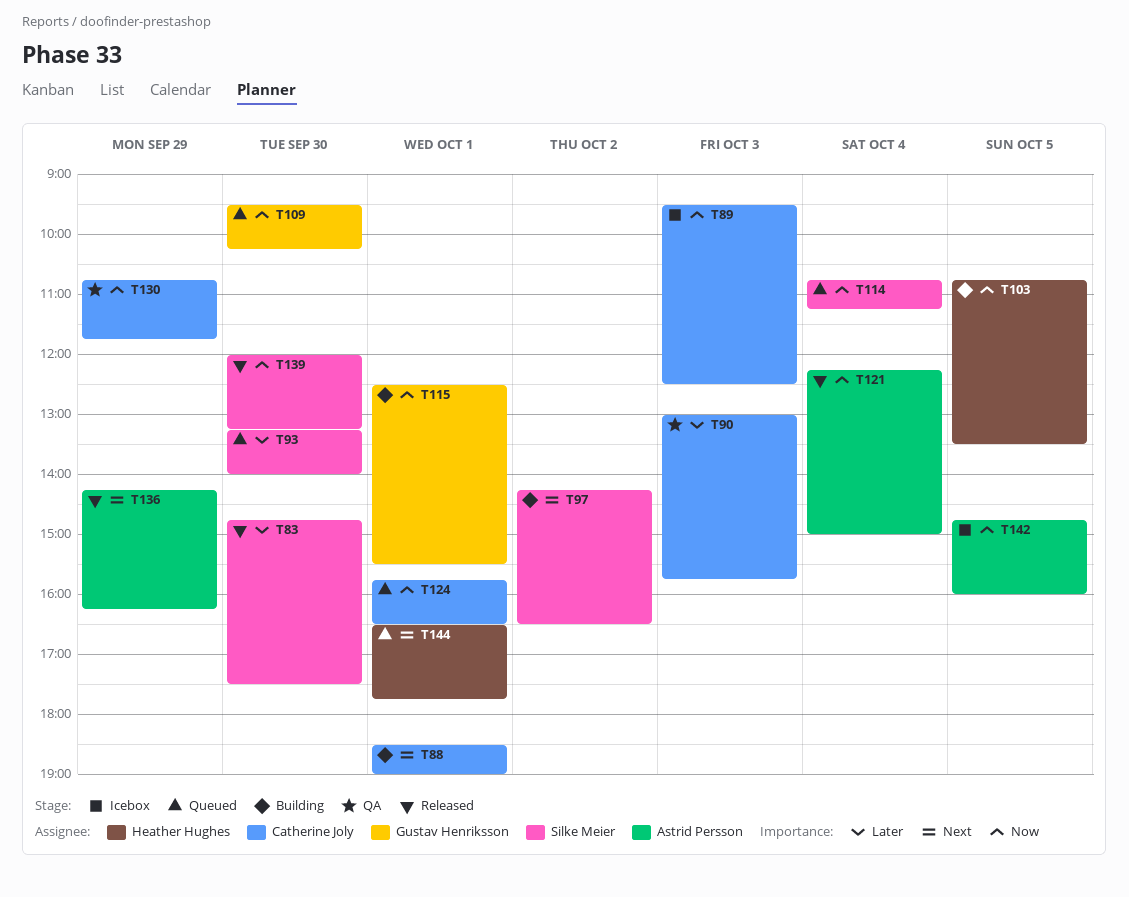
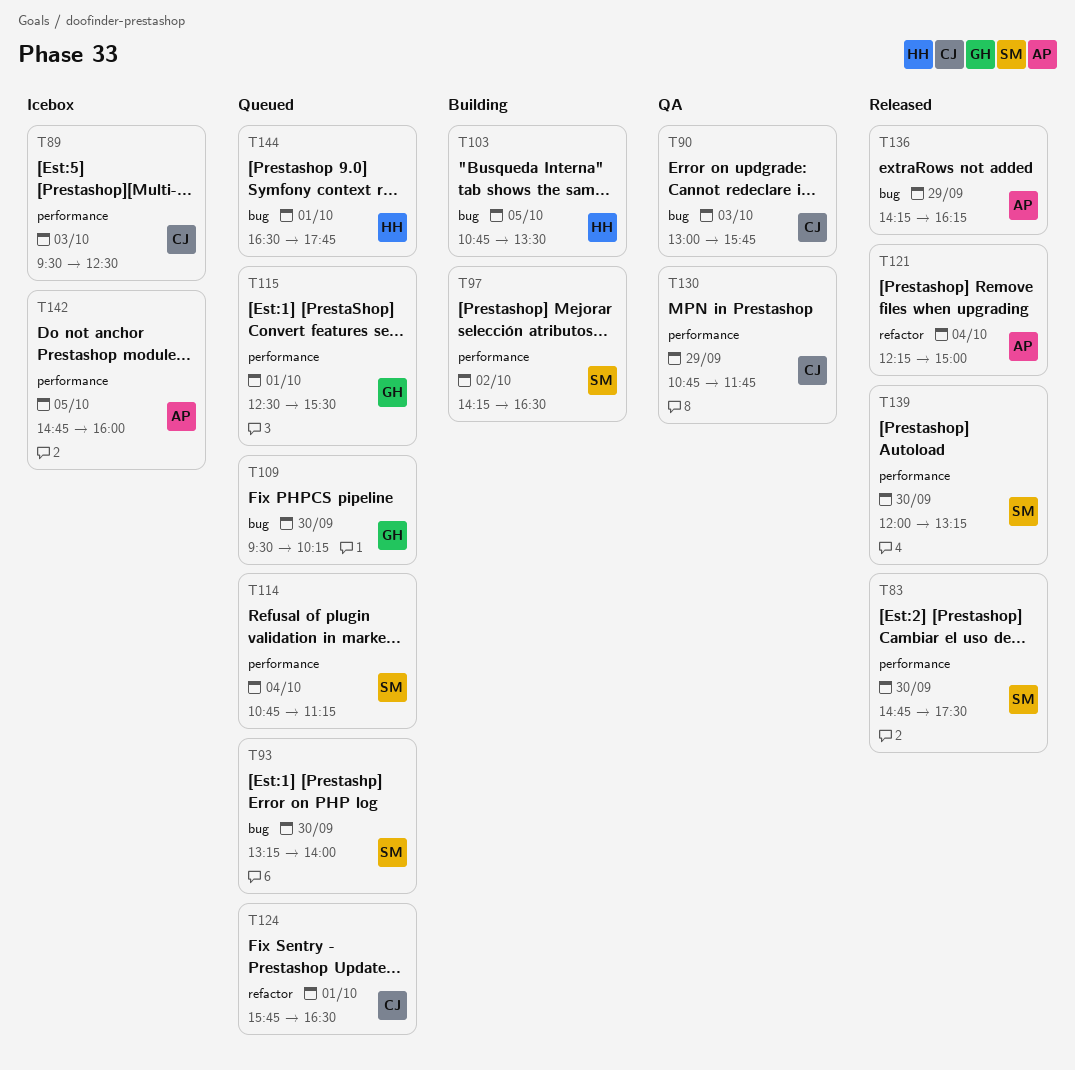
T88: present -> none
T115, status: Building -> Queued

